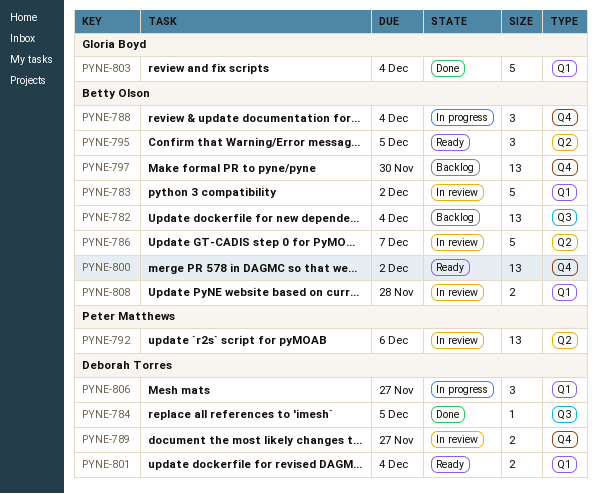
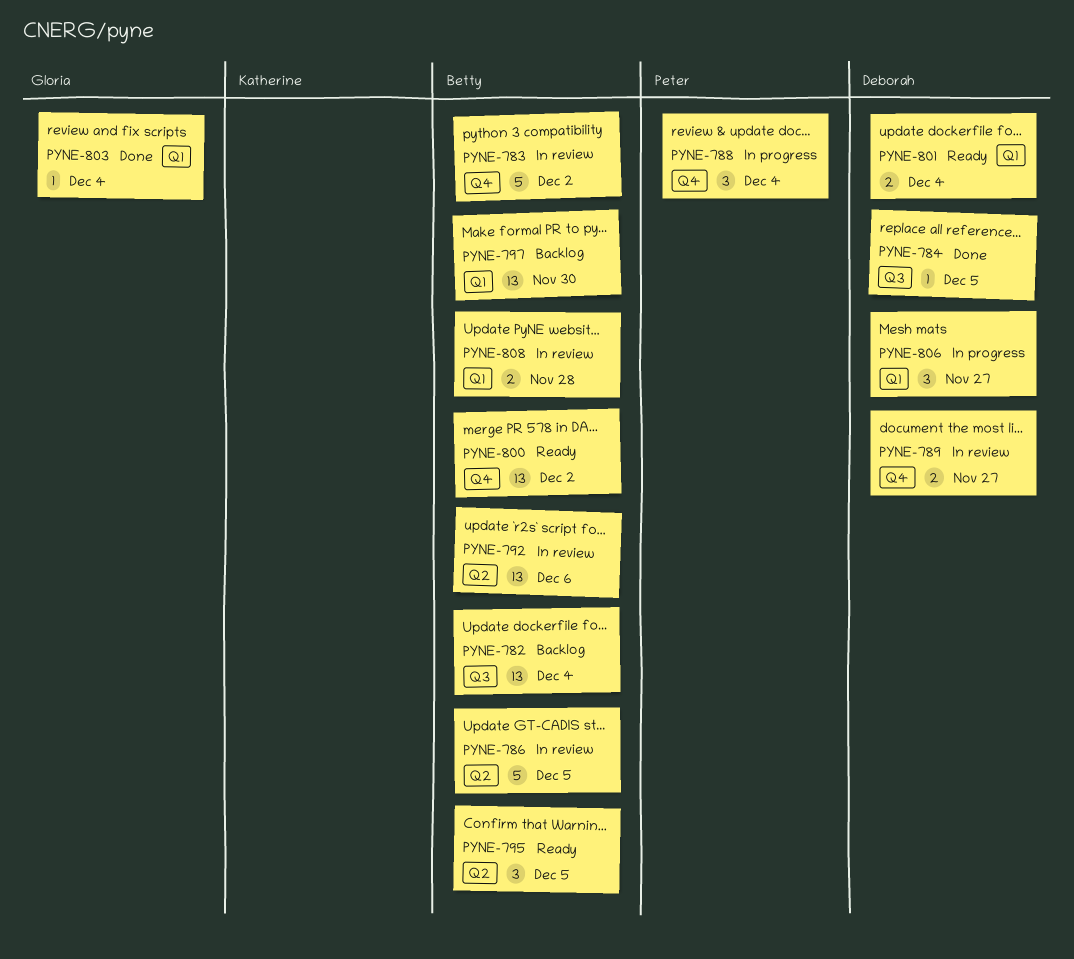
PYNE-783, label: Q1 -> Q4
PYNE-786, due: Dec 7 -> Dec 5
PYNE-788, owner: Betty Olson -> Peter Matthews
PYNE-792, owner: Peter Matthews -> Betty Olson
PYNE-797, label: Q4 -> Q1
PYNE-803, estimate: 5 -> 1

